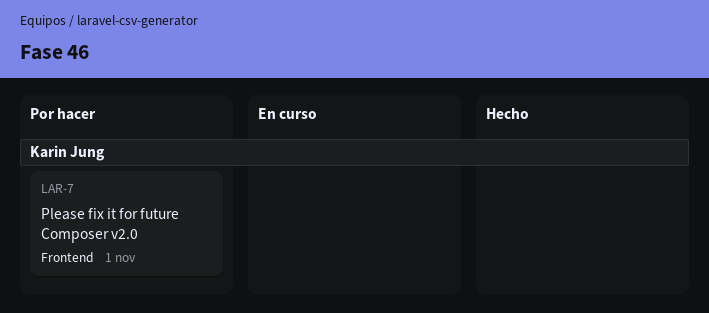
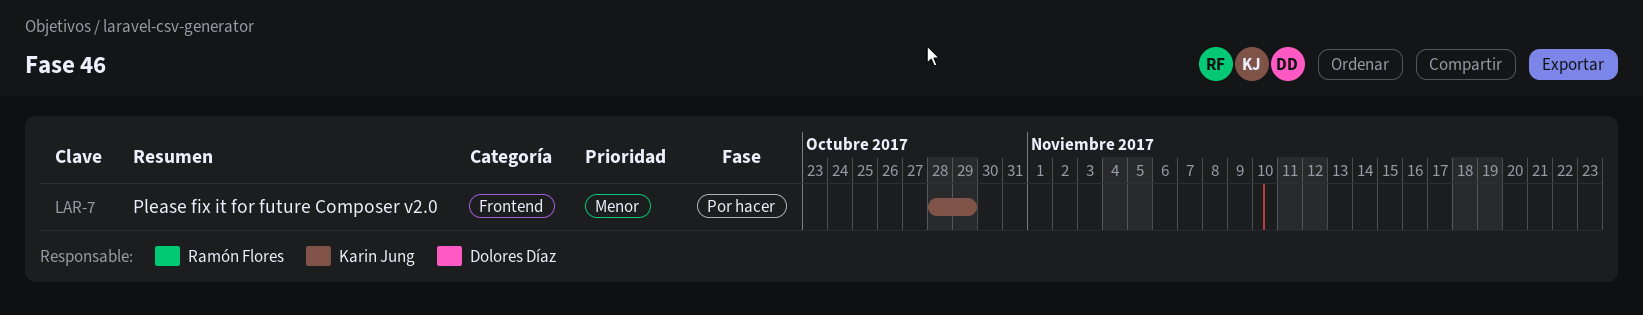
LAR-7, due: Nov 1 -> Oct 29

